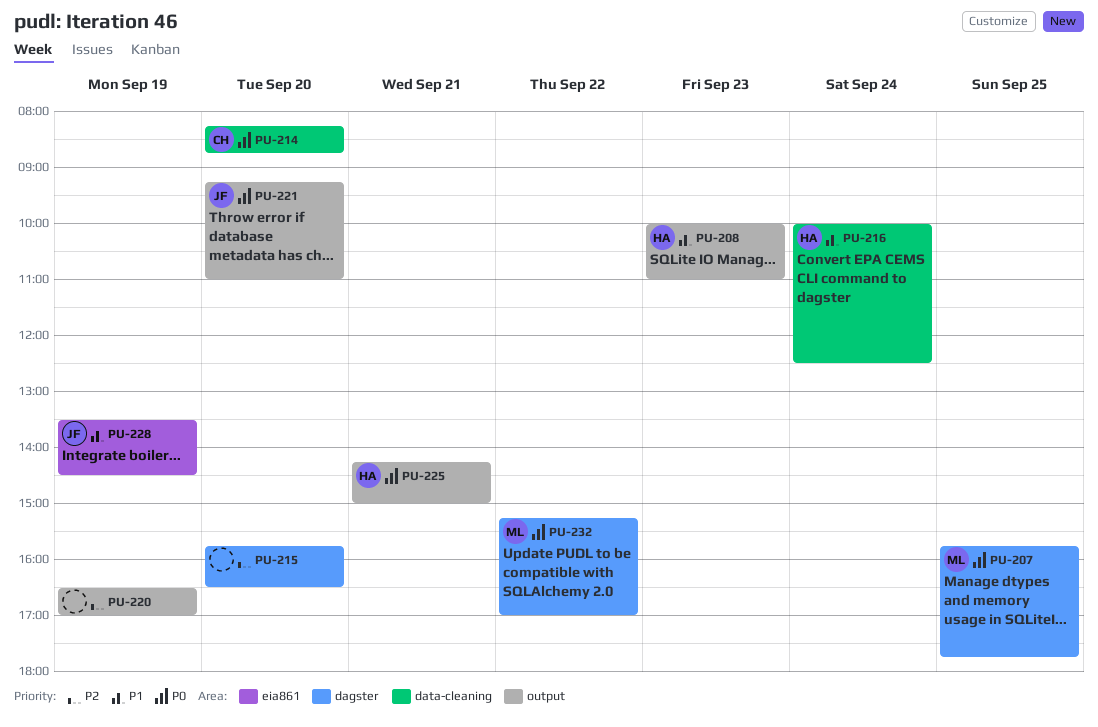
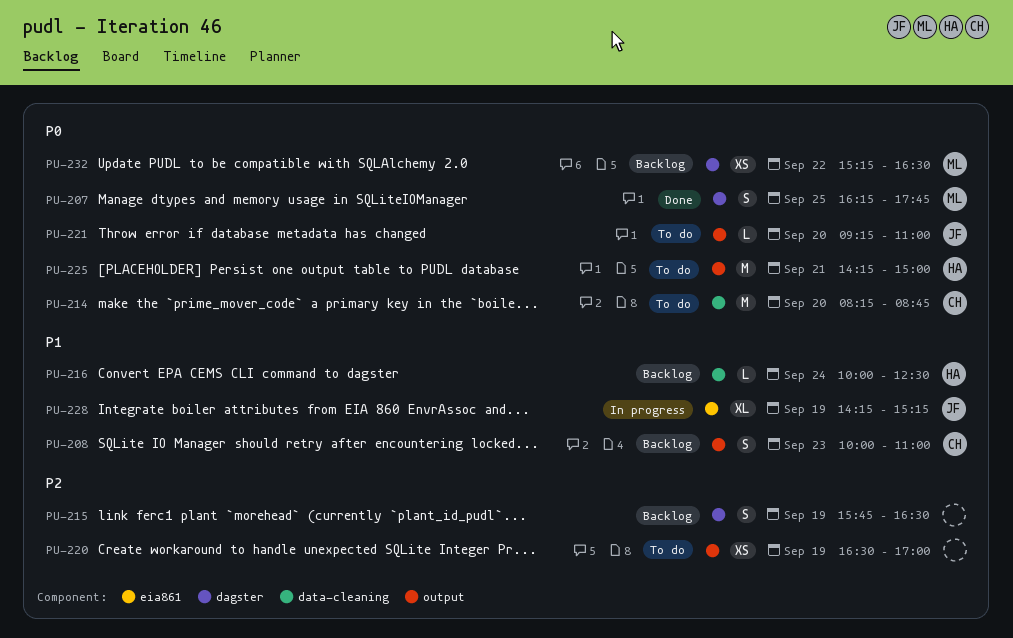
PU-207, begins: 15:45 -> 16:15
PU-208, owner: HA -> CH
PU-215, day: Sep 20 -> Sep 19
PU-228, begins: 13:30 -> 14:15
PU-228, ends: 14:30 -> 15:15
PU-232, ends: 17:00 -> 16:30

